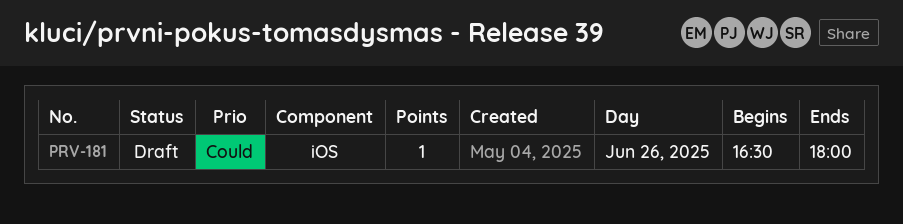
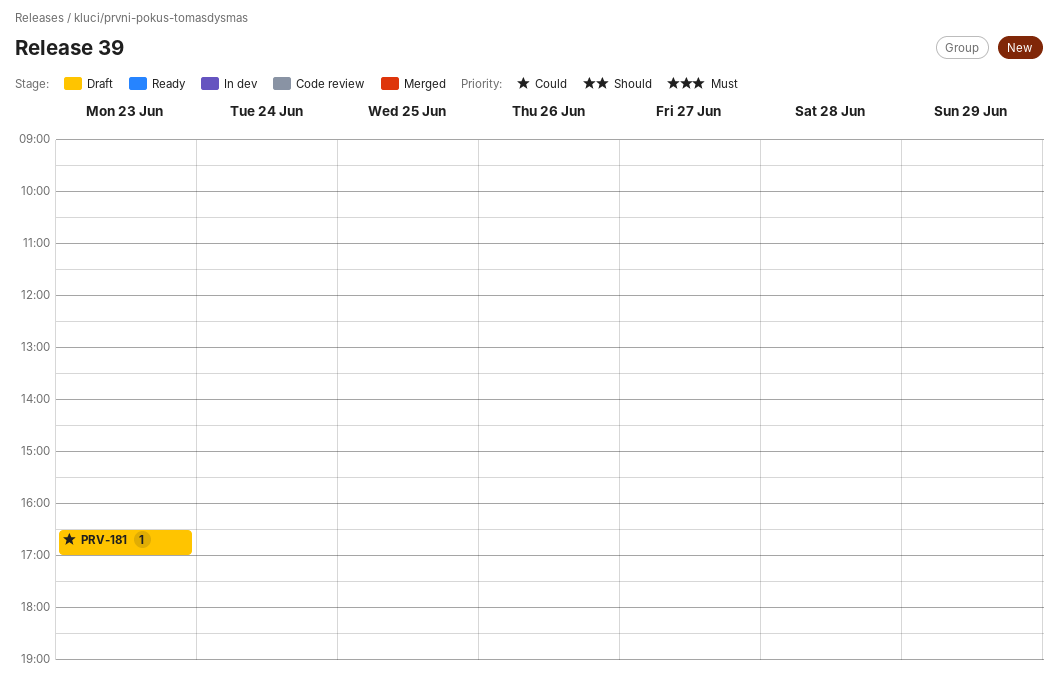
PRV-181, day: Jun 26 -> Jun 23
PRV-181, ends: 18:00 -> 17:00

